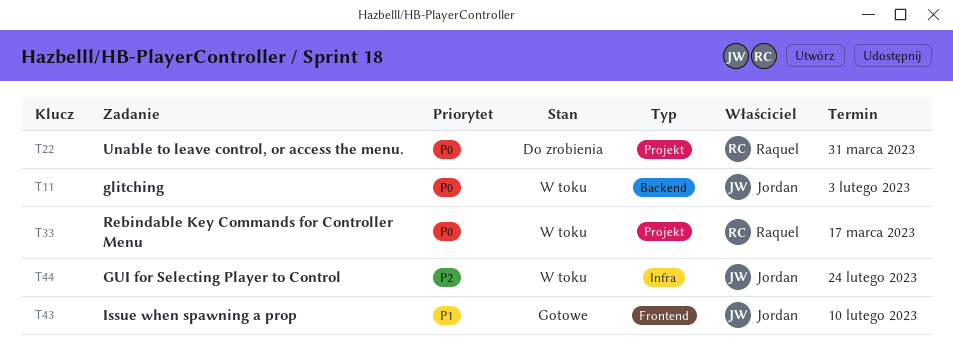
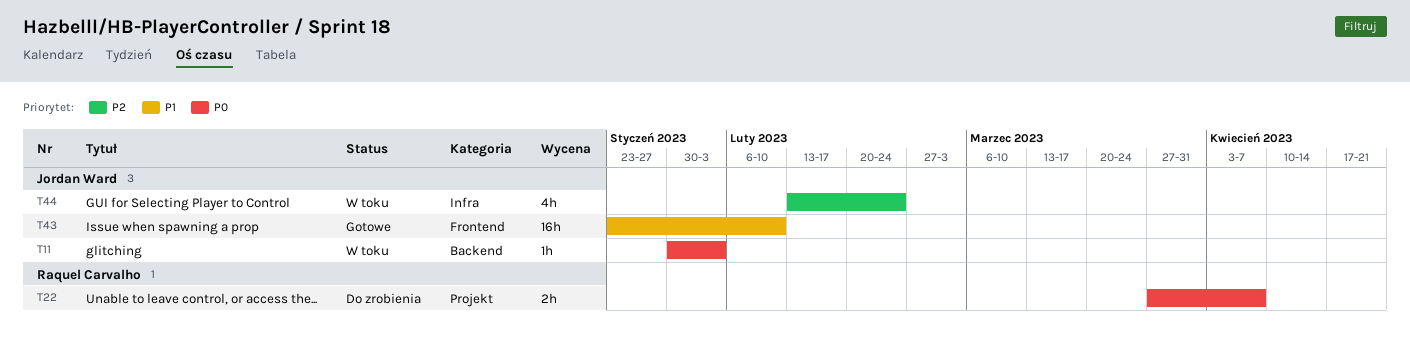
T22, due: Mar 31 -> Apr 7
T33: present -> none

